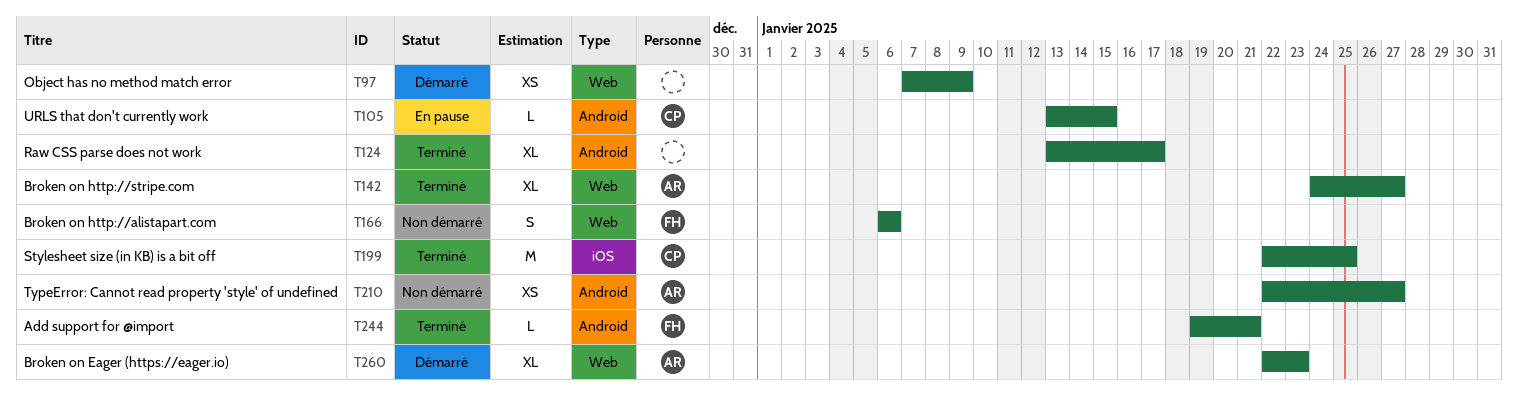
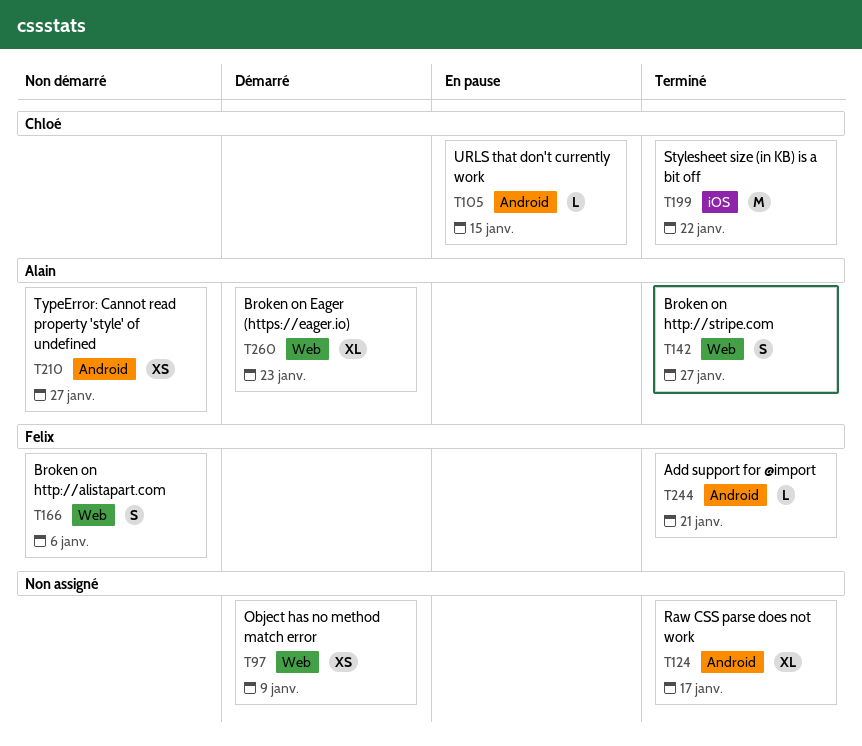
T142, estimate: XL -> S
T199, due: Jan 25 -> Jan 22

